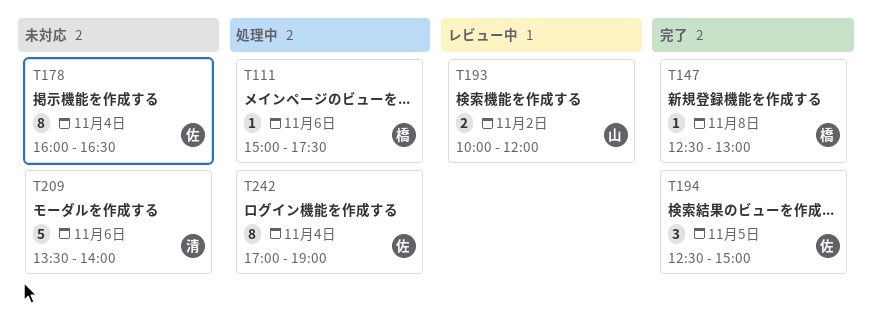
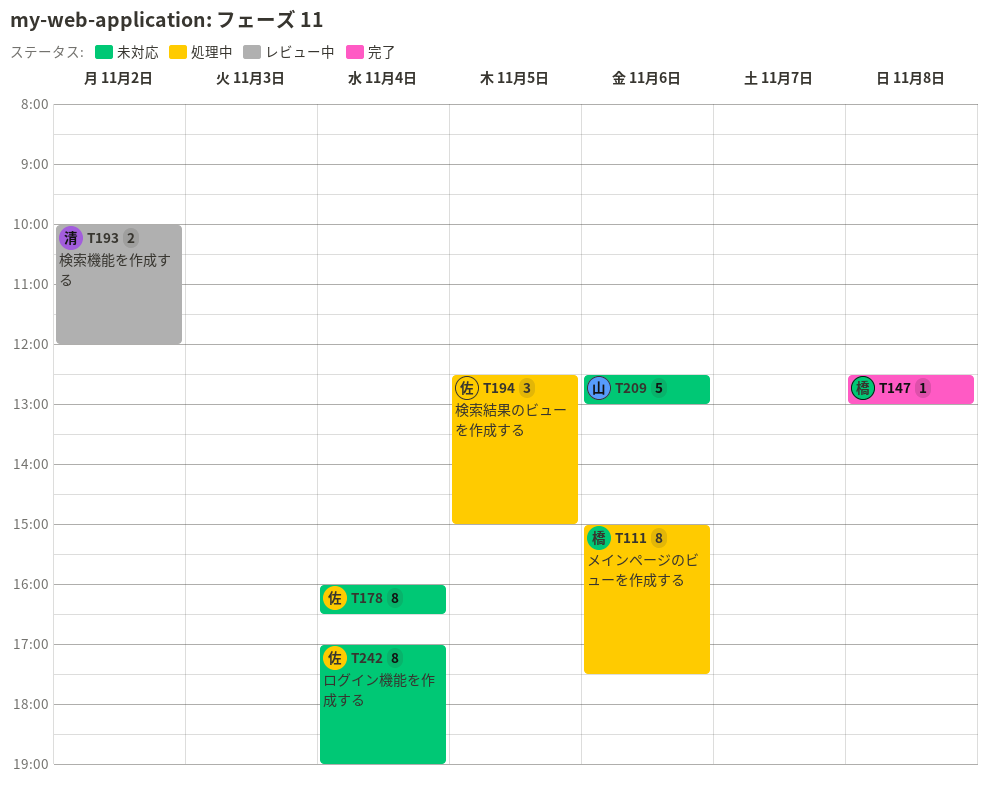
T111, estimate: 1 -> 8
T193, owner: 山 -> 清
T194, status: 完了 -> 処理中
T209, owner: 清 -> 山
T209, begins: 13:30 -> 12:30
T209, ends: 14:00 -> 13:00
T242, status: 処理中 -> 未対応

